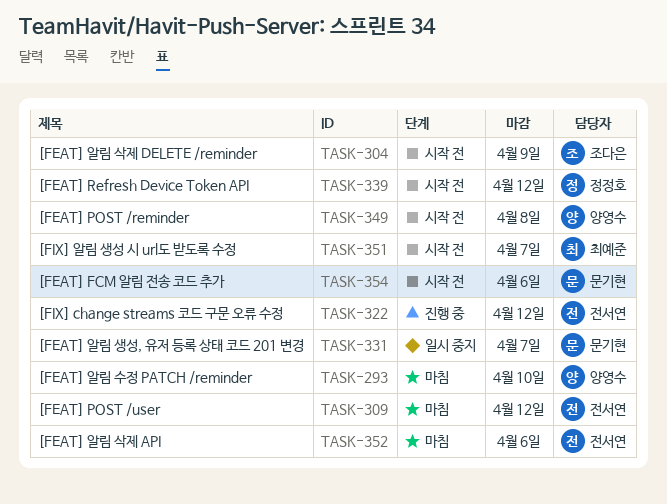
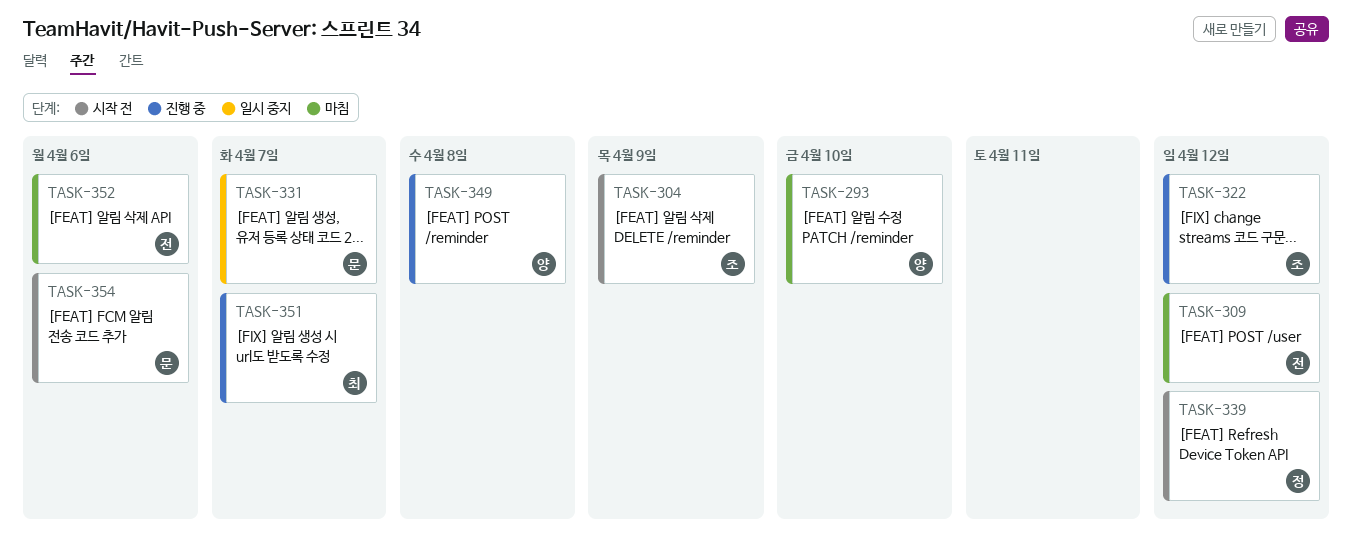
TASK-322, owner: 전서연 -> 조다은
TASK-349, status: 시작 전 -> 진행 중
TASK-351, status: 시작 전 -> 진행 중

